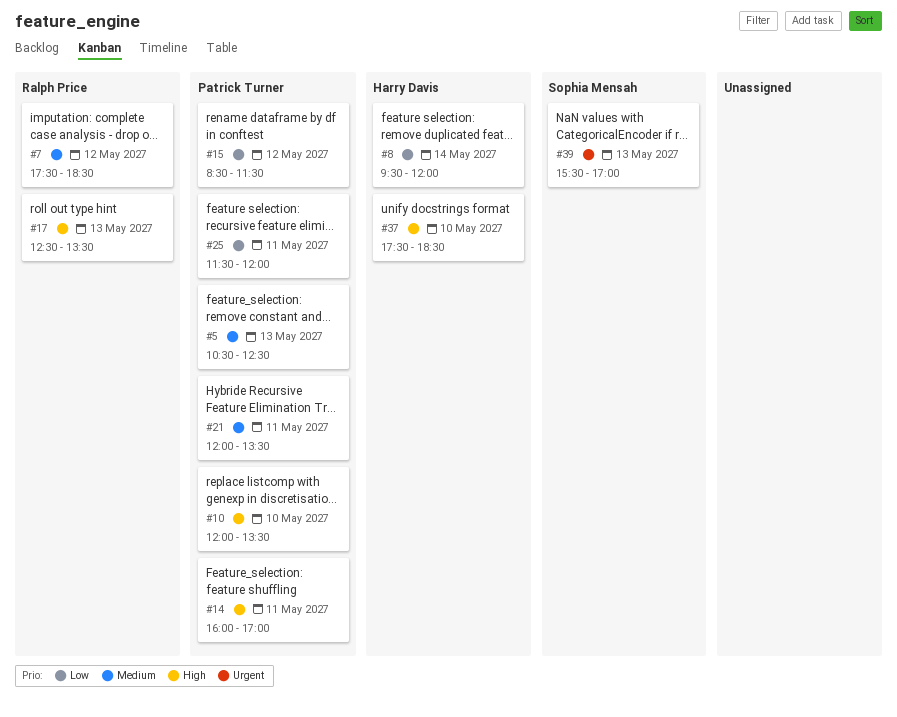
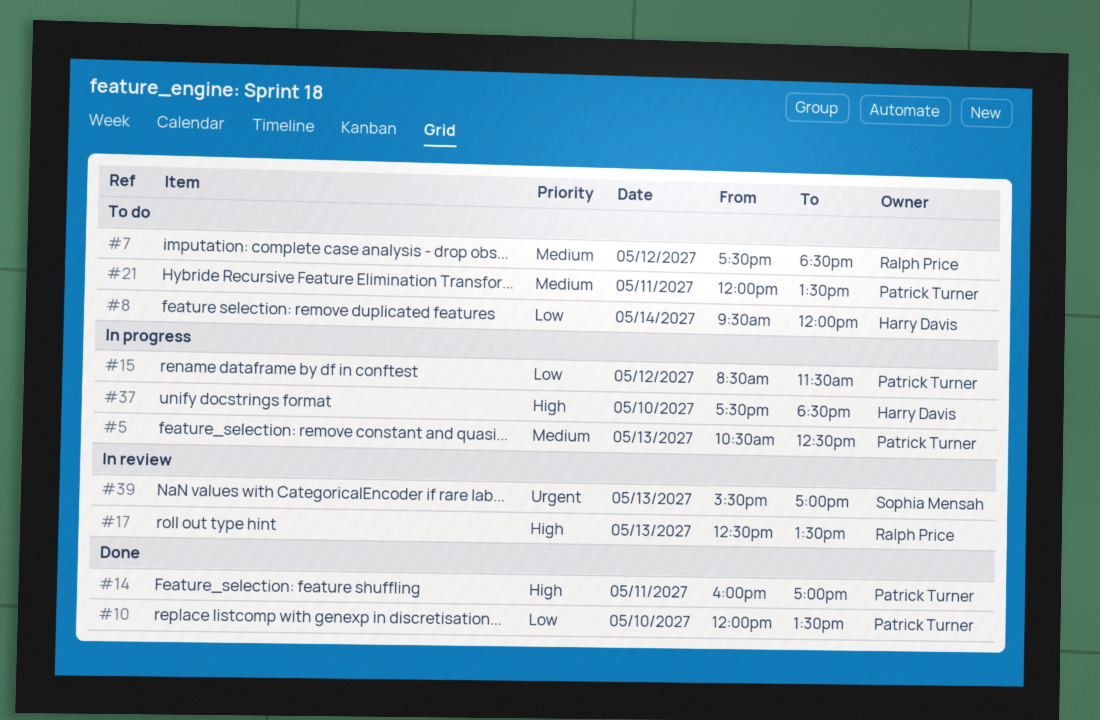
#10, priority: High -> Low
#25: present -> none

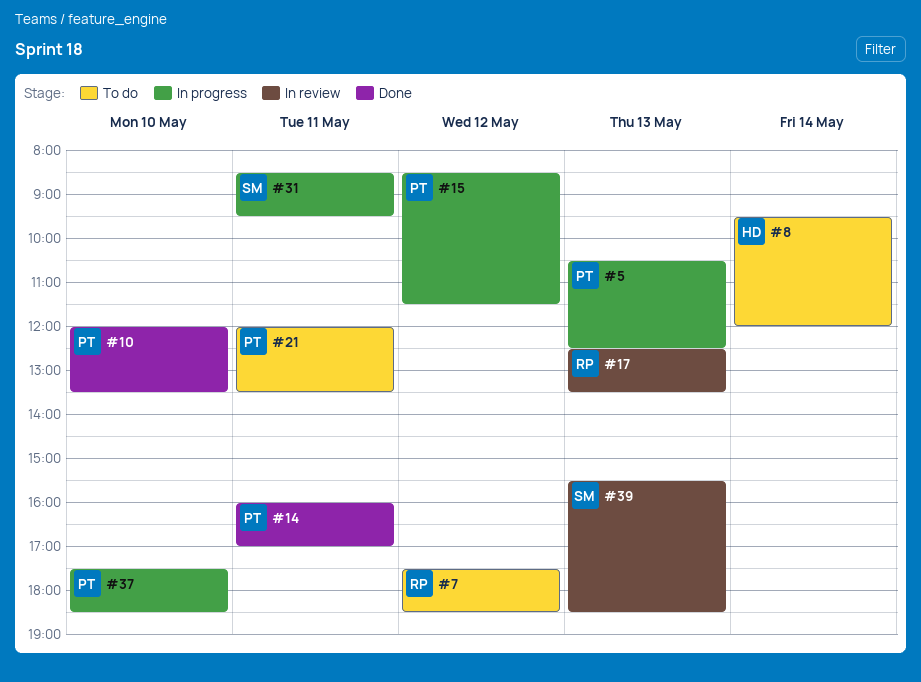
#31: none -> present
#37, owner: Harry Davis -> Patrick Turner
#39, ends: 17:00 -> 18:30

